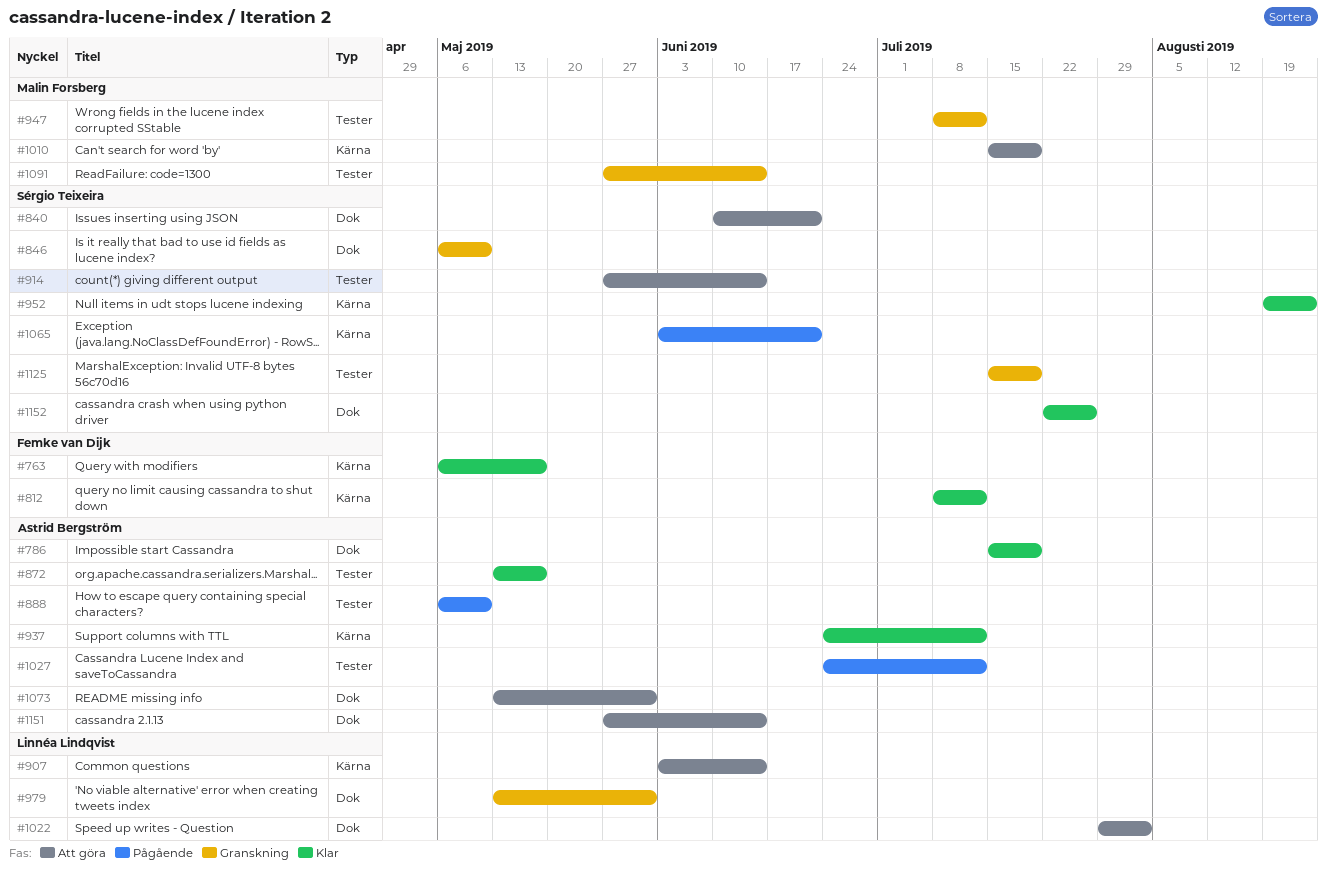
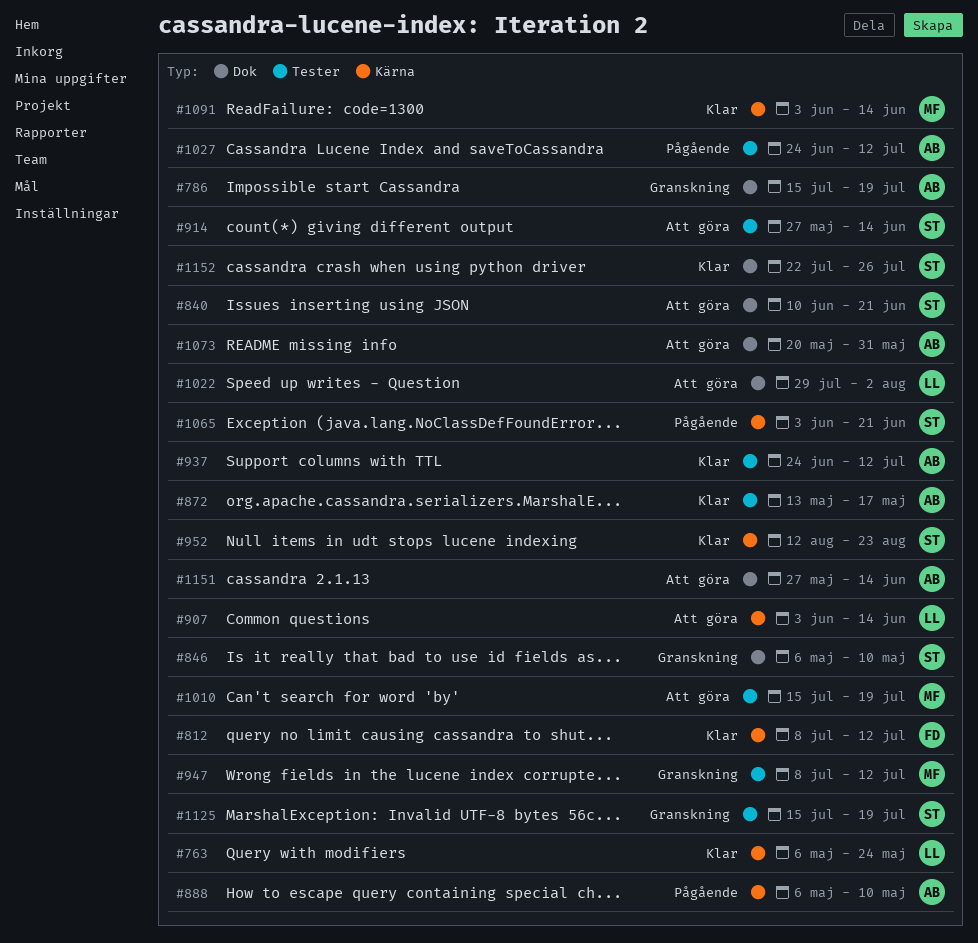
#763, owner: Femke van Dijk -> Linnéa Lindqvist
#763, due: May 17 -> May 24
#786, status: Klar -> Granskning
#888, label: Tester -> Kärna
#937, label: Kärna -> Tester
#952, start: Aug 19 -> Aug 12
#979: present -> none
#1010, label: Kärna -> Tester
#1073, start: May 13 -> May 20
#1091, status: Granskning -> Klar
#1091, label: Tester -> Kärna
#1091, start: May 27 -> Jun 3

